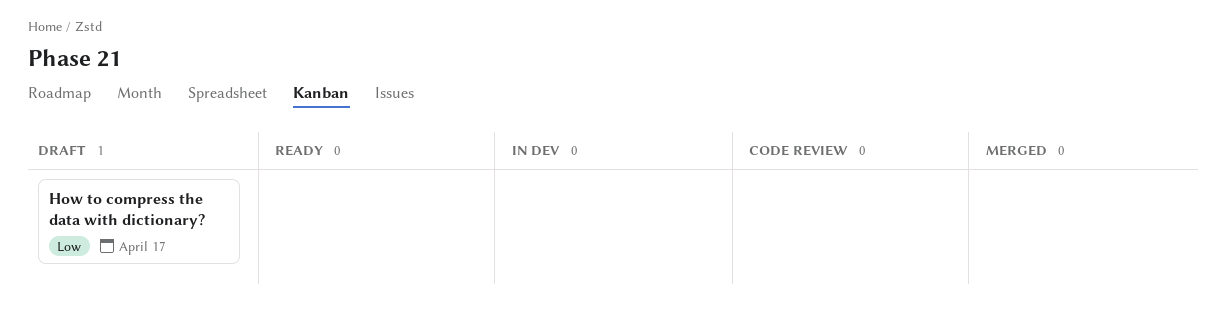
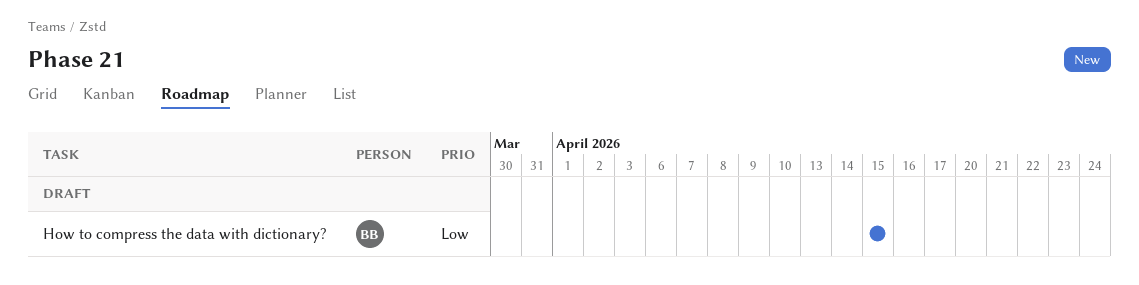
How to compress the data with dictionary?, due: Apr 17 -> Apr 15

